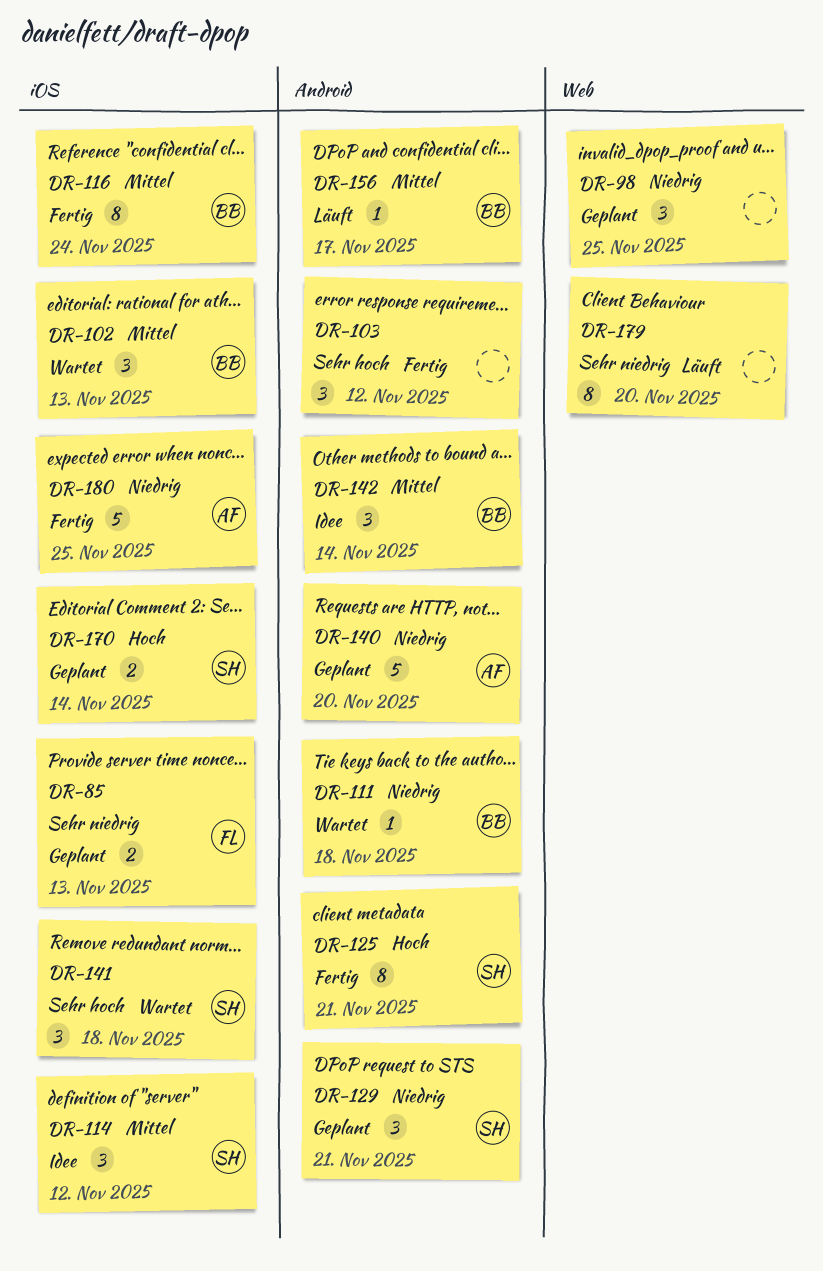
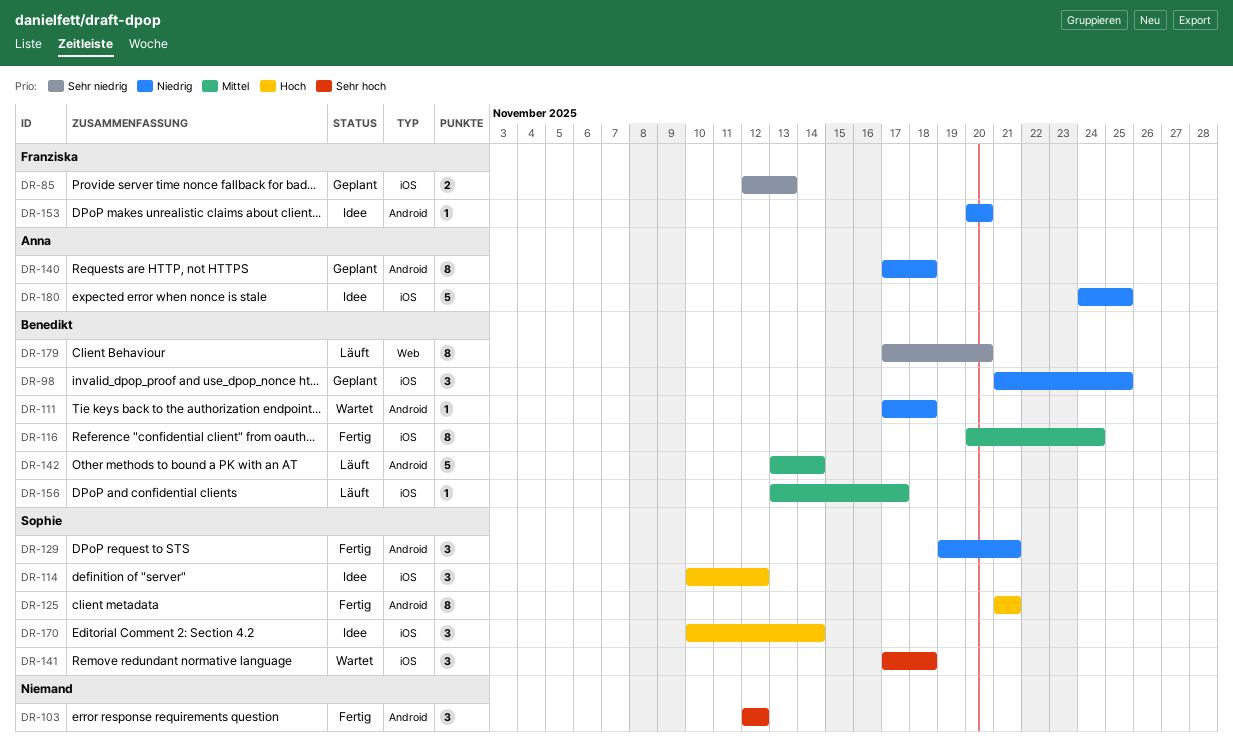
DR-98, owner: none -> Benedikt
DR-98, label: Web -> iOS
DR-102: present -> none
DR-114, priority: Mittel -> Hoch
DR-129, status: Geplant -> Fertig
DR-140, estimate: 5 -> 8
DR-140, due: Nov 20 -> Nov 18
DR-142, status: Idee -> Läuft
DR-142, estimate: 3 -> 5
DR-153: none -> present
DR-156, label: Android -> iOS
DR-170, status: Geplant -> Idee
DR-170, estimate: 2 -> 3
DR-179, owner: none -> Benedikt
DR-180, status: Fertig -> Idee

